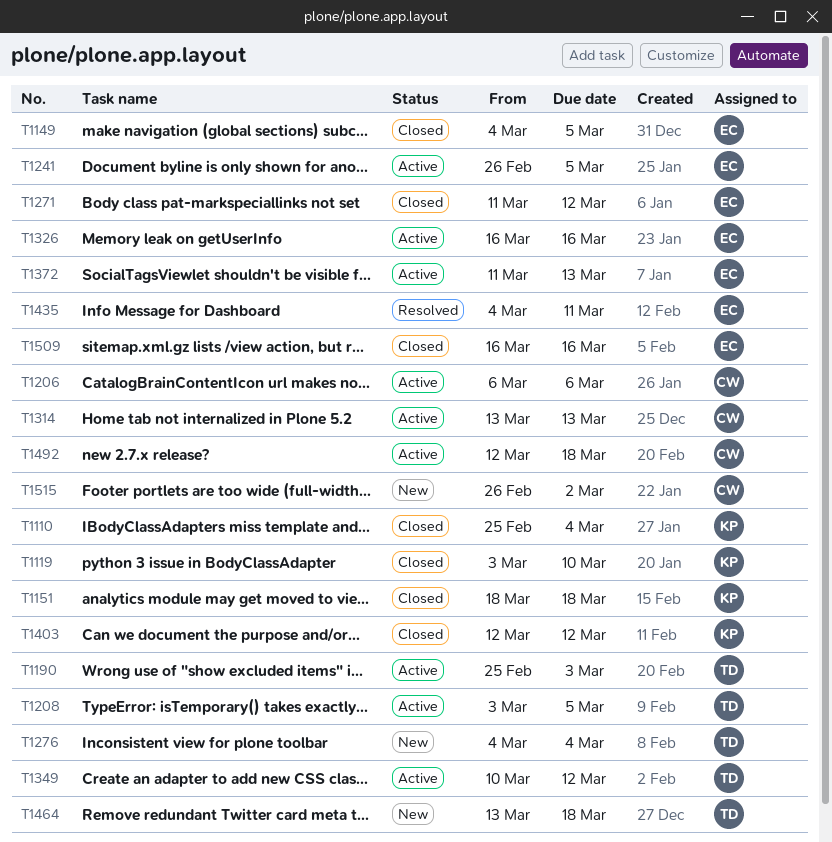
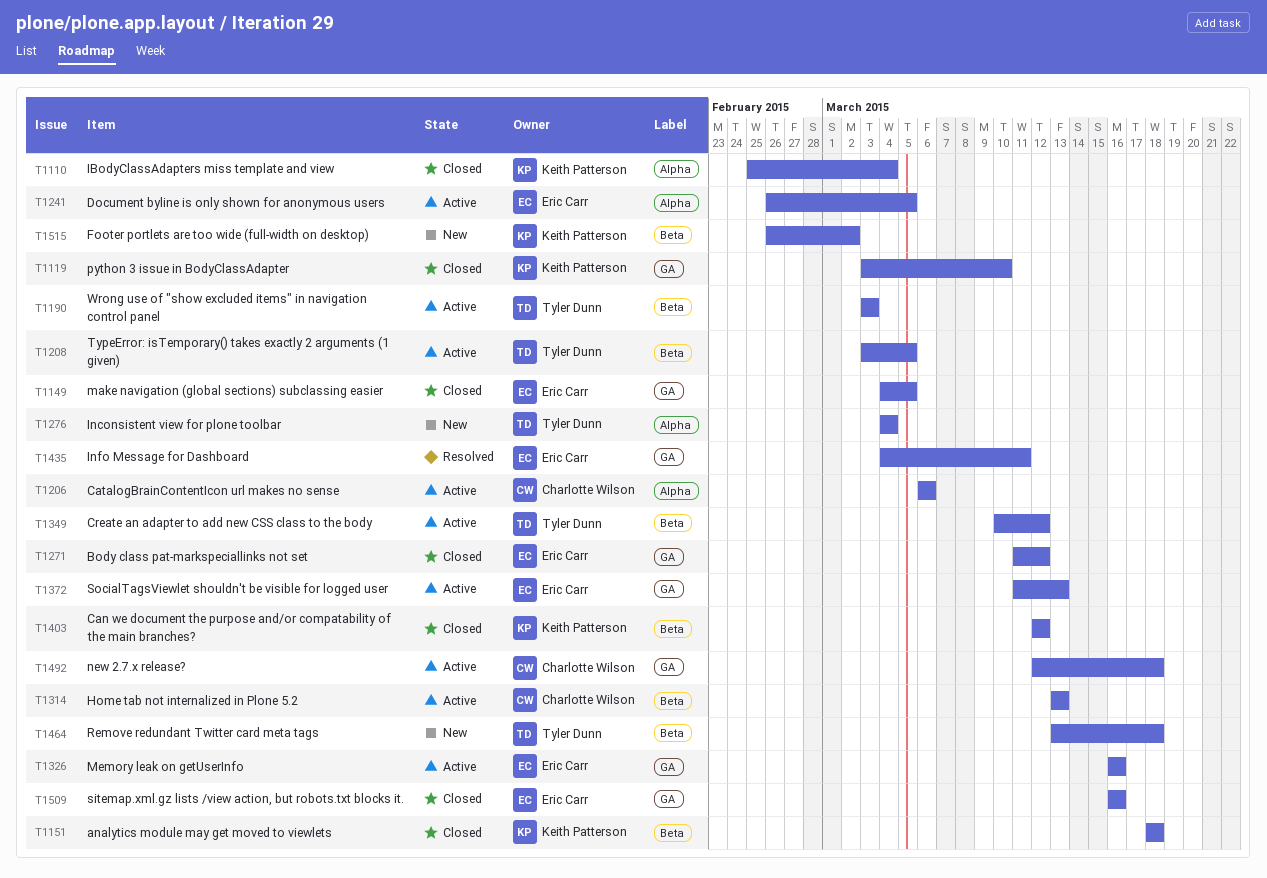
T1190, start: Feb 25 -> Mar 3
T1515, owner: Charlotte Wilson -> Keith Patterson

